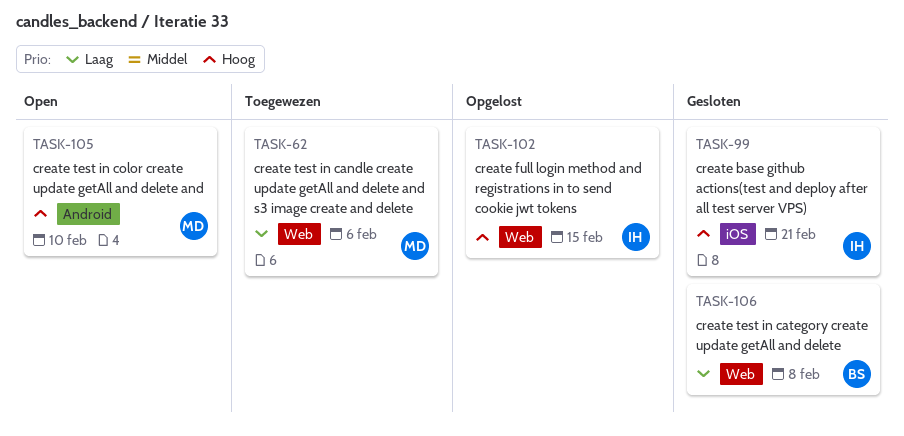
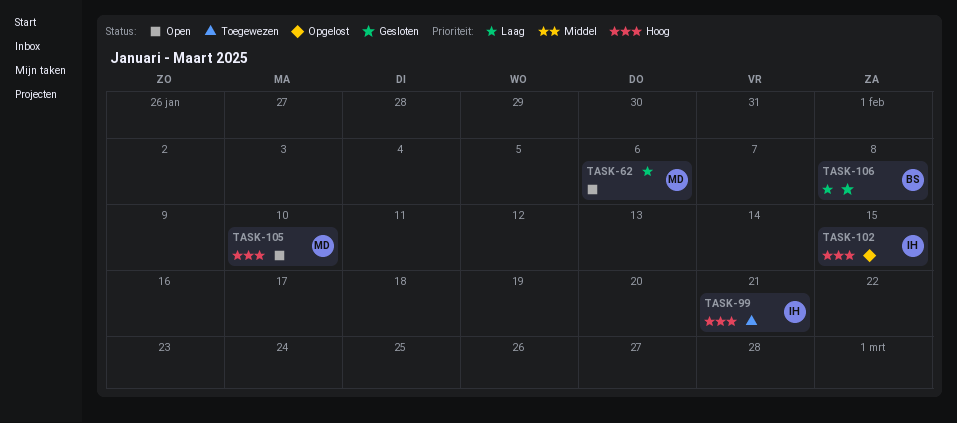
TASK-62, status: Toegewezen -> Open
TASK-99, status: Gesloten -> Toegewezen

